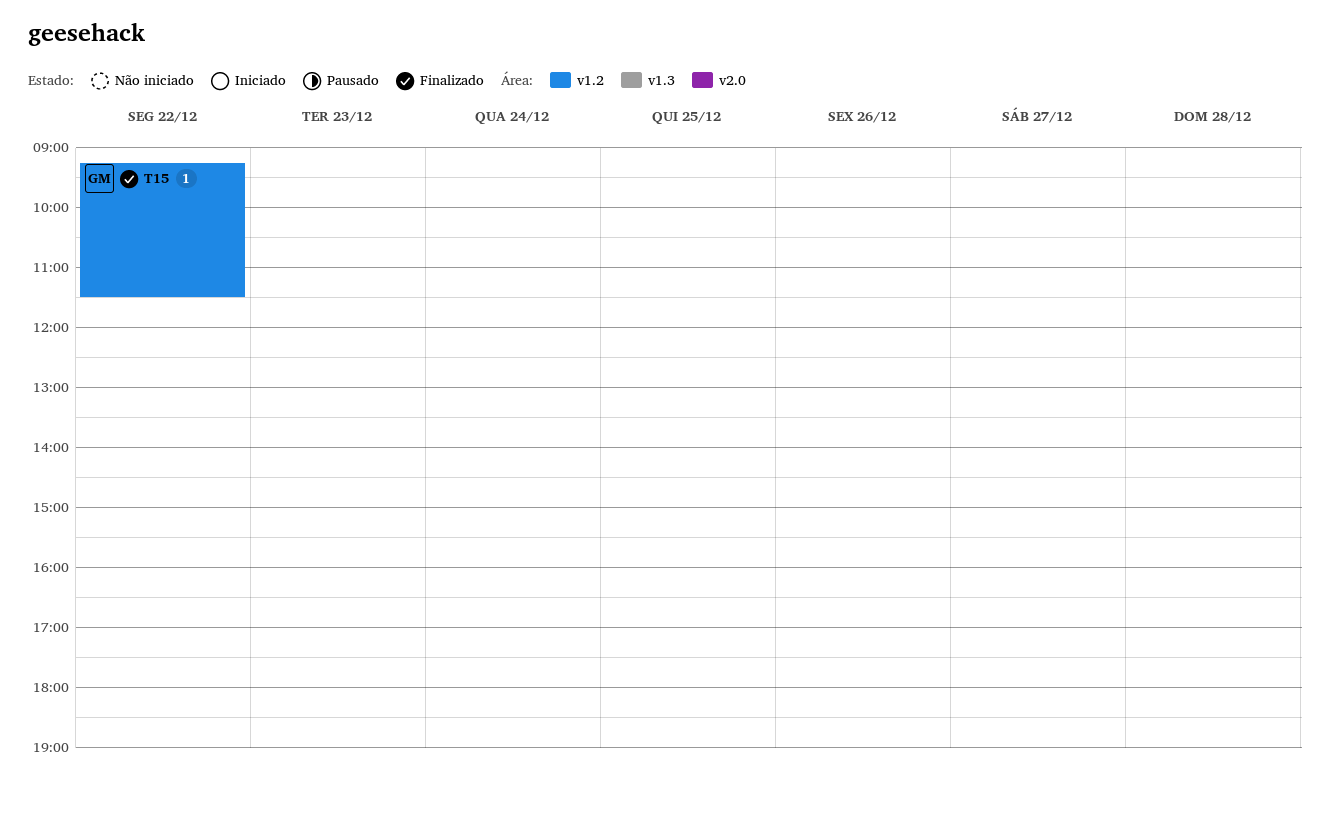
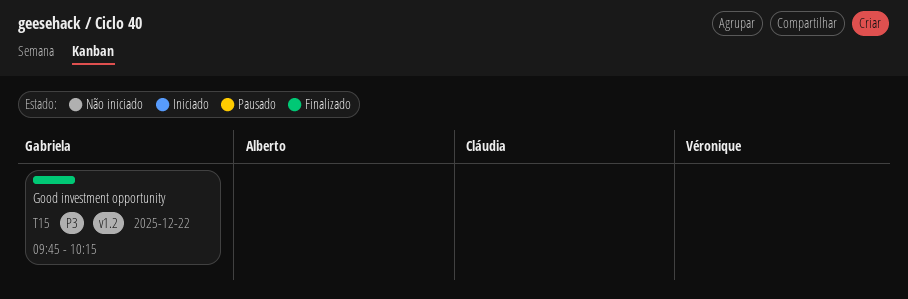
T15, begins: 09:15 -> 09:45
T15, ends: 11:30 -> 10:15

